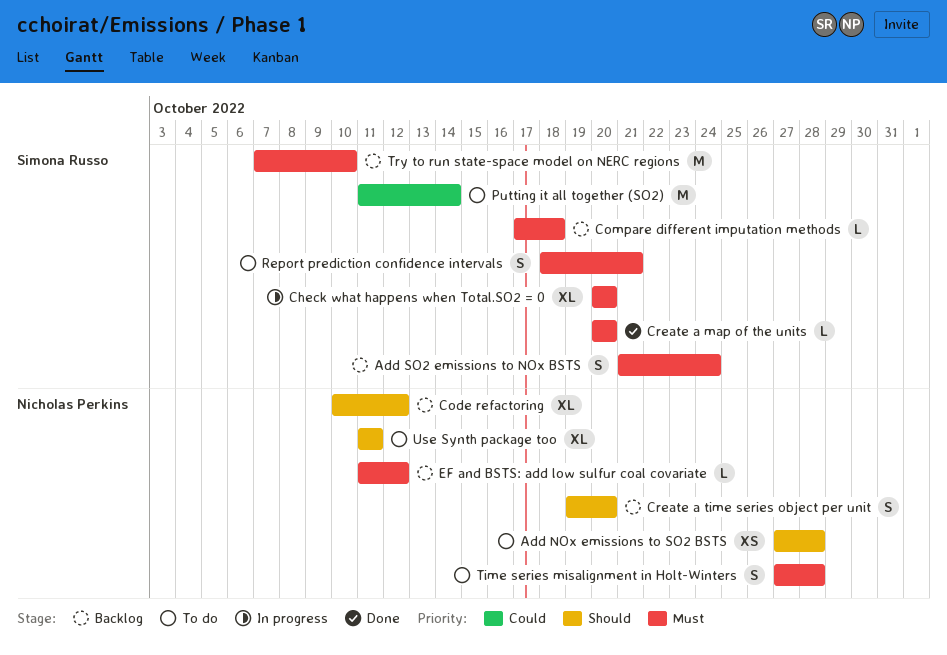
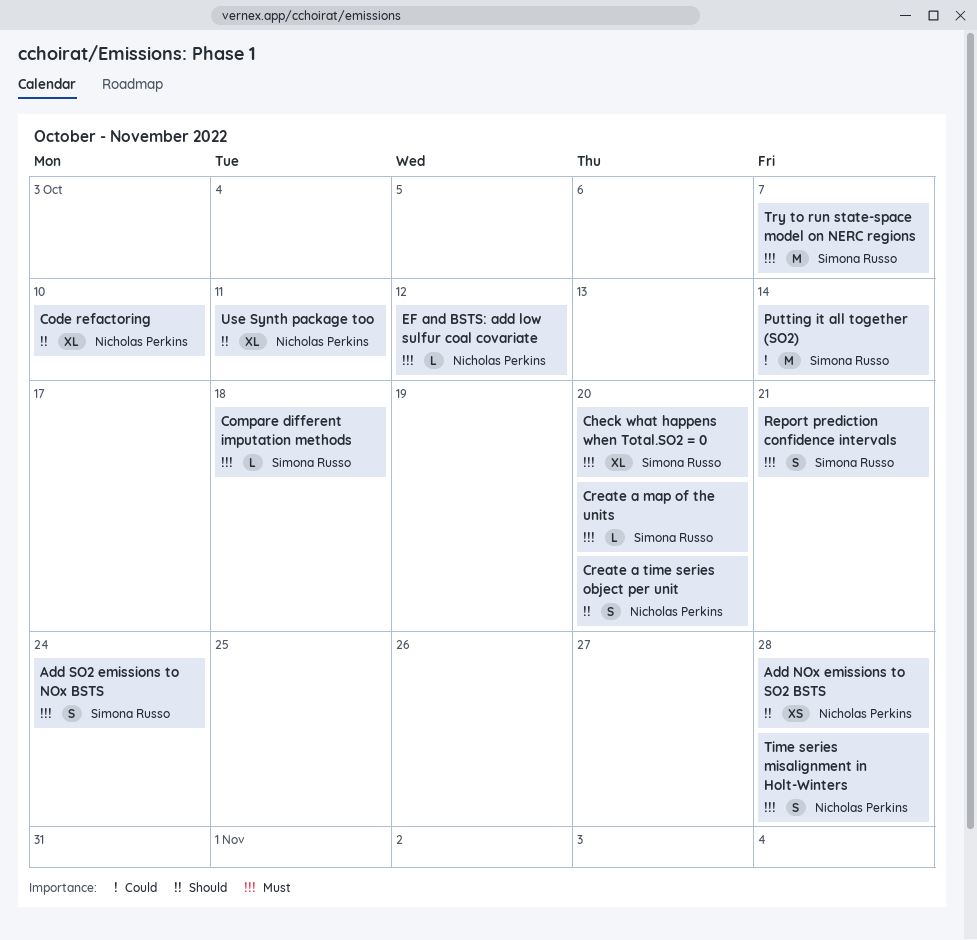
Code refactoring, due: Oct 12 -> Oct 10
Try to run state-space model on NERC regions, due: Oct 10 -> Oct 7

